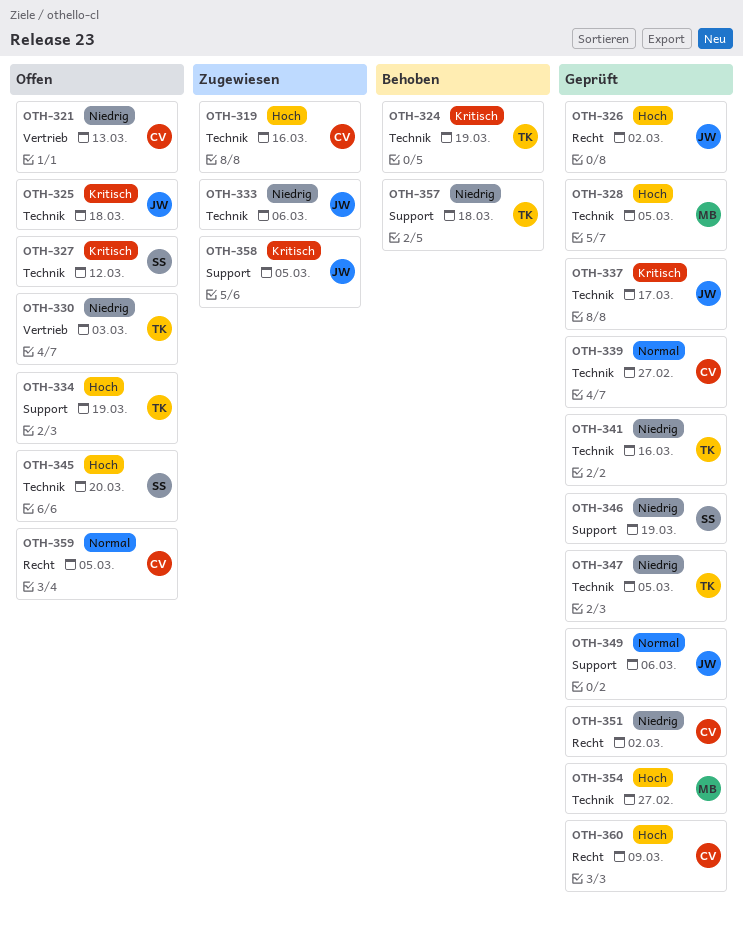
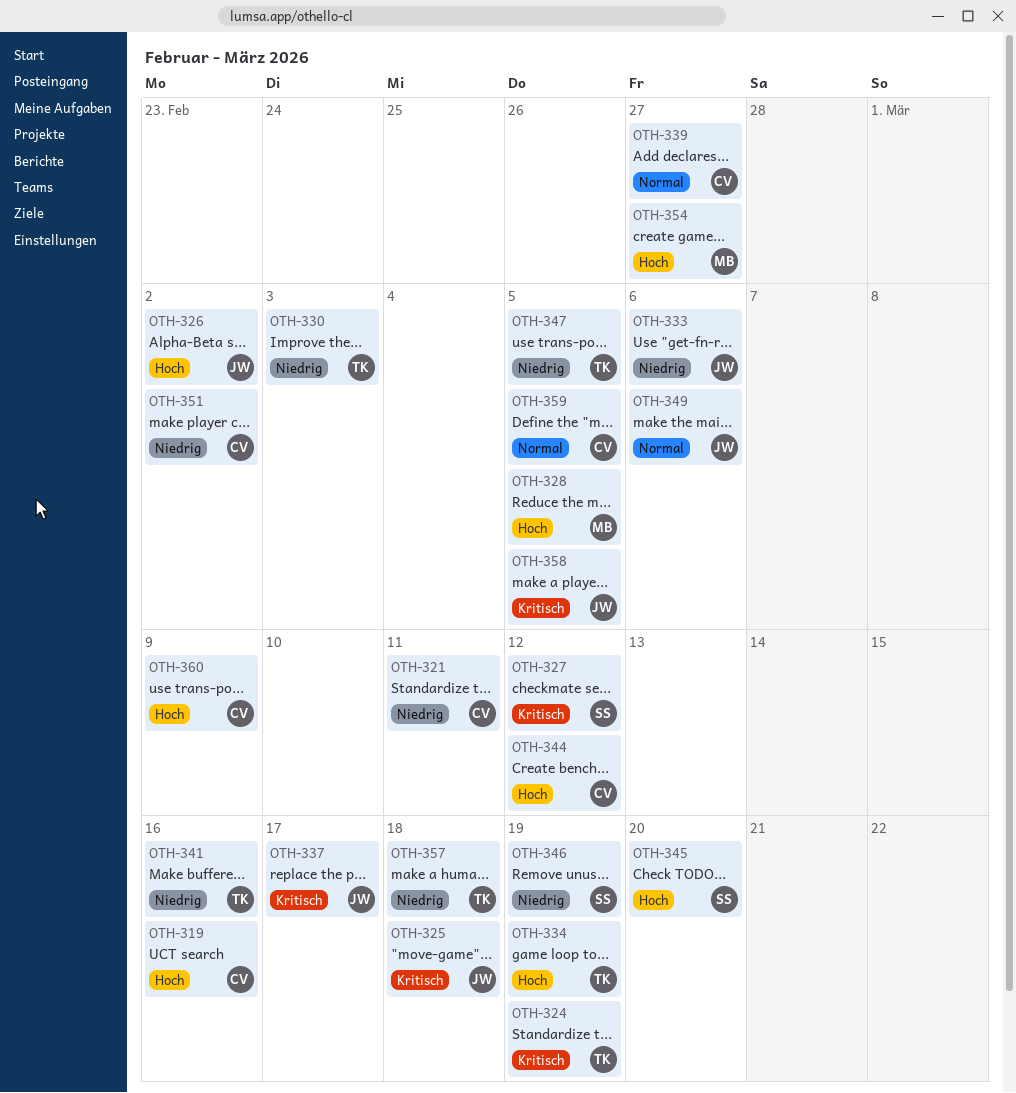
OTH-321, due: Mar 13 -> Mar 11
OTH-344: none -> present

